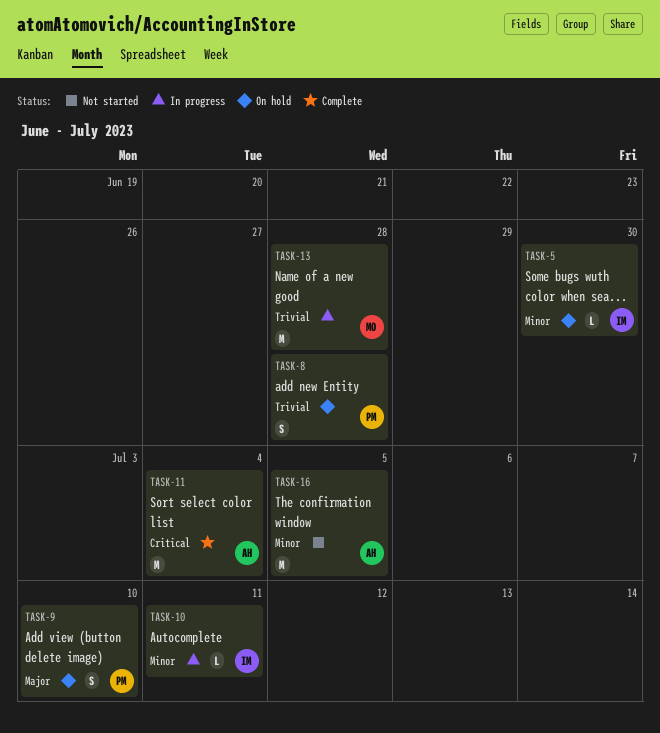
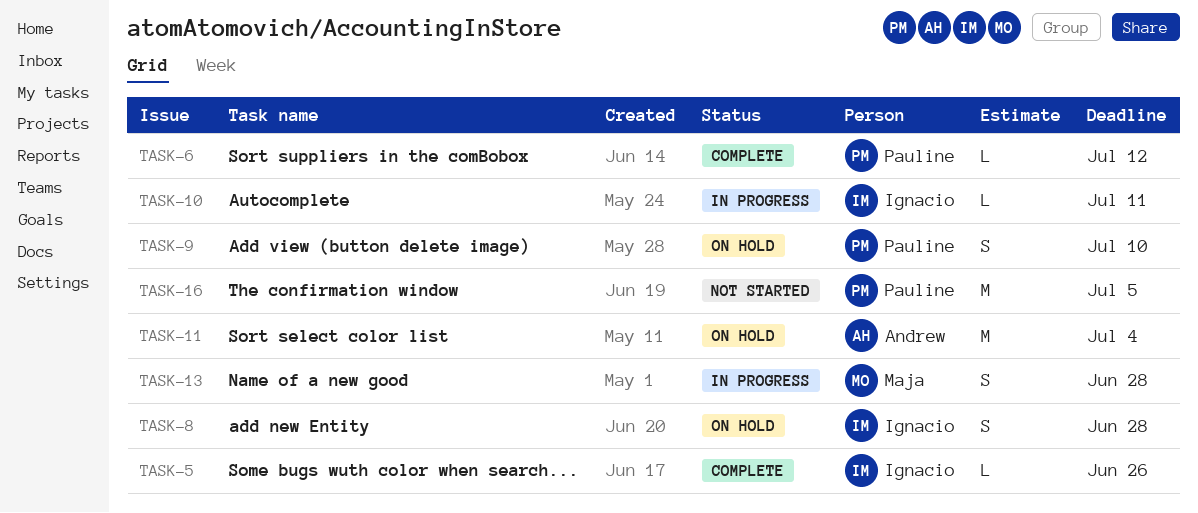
TASK-5, status: On hold -> Complete
TASK-5, due: Jun 30 -> Jun 26
TASK-6: none -> present
TASK-8, owner: Pauline -> Ignacio
TASK-11, status: Complete -> On hold
TASK-13, estimate: M -> S
TASK-16, owner: Andrew -> Pauline

